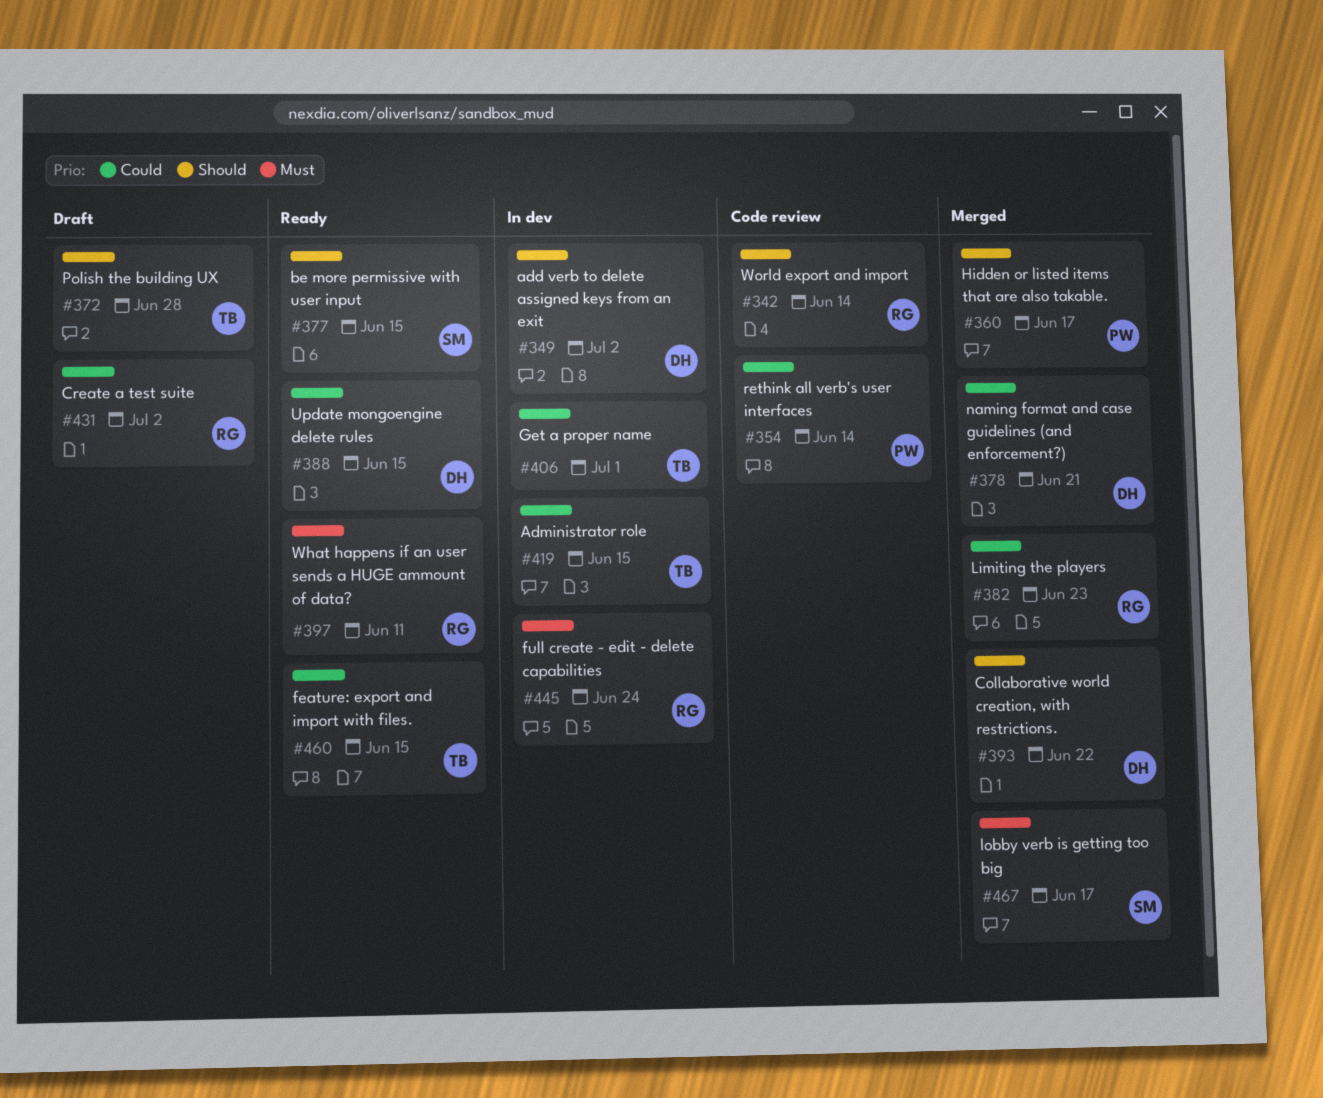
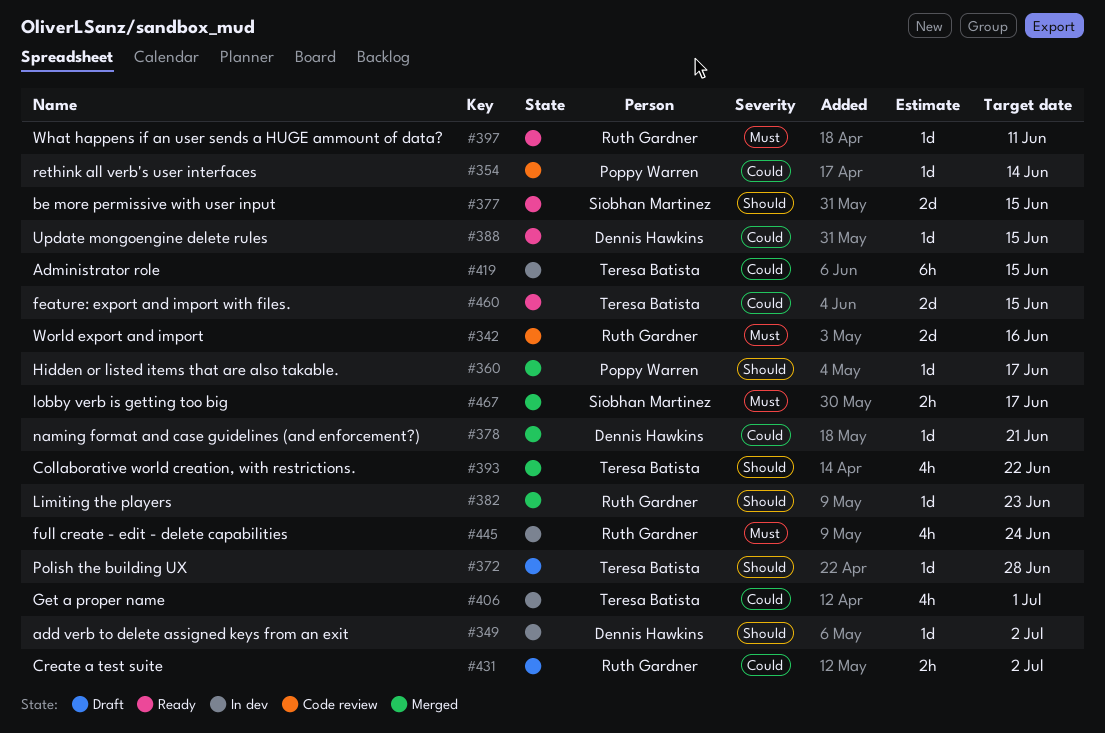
#342, priority: Should -> Must
#342, due: Jun 14 -> Jun 16
#382, priority: Could -> Should
#393, owner: Dennis Hawkins -> Teresa Batista

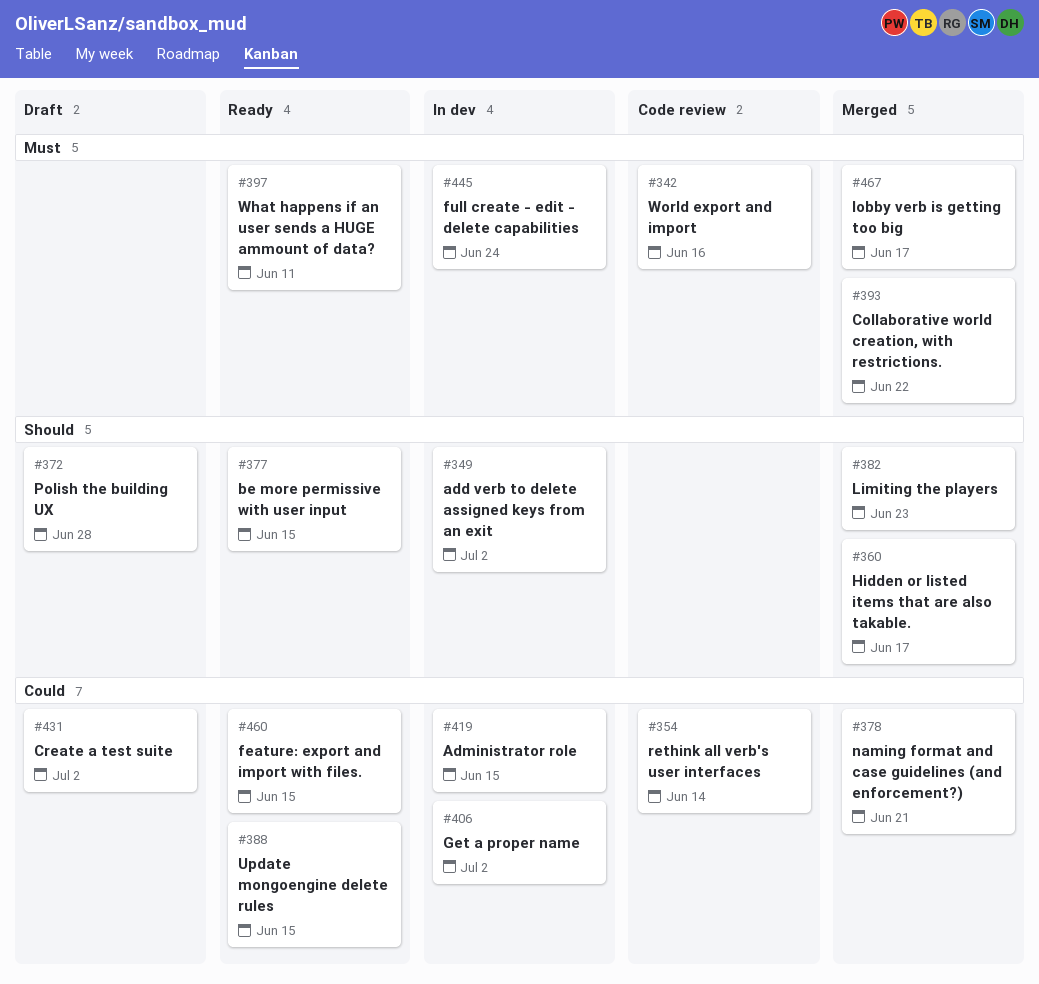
#393, priority: Should -> Must
#406, due: Jul 1 -> Jul 2

